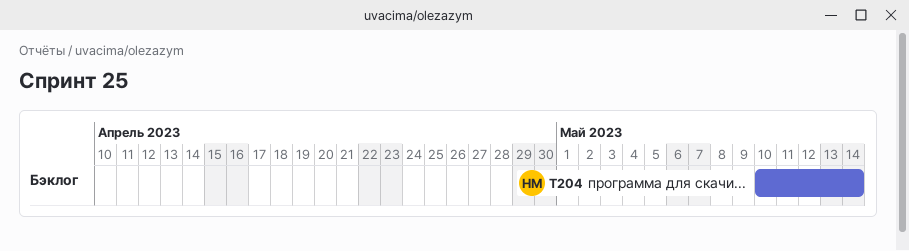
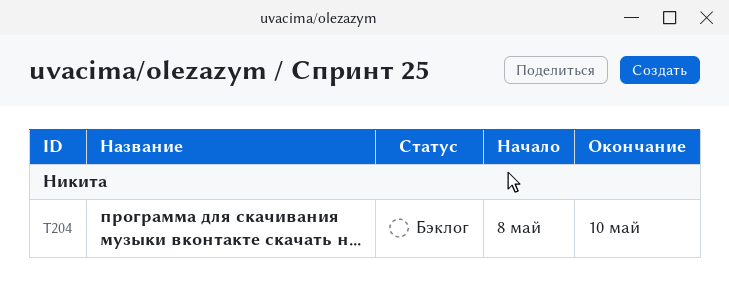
T204, start: May 10 -> May 8
T204, due: May 14 -> May 10

